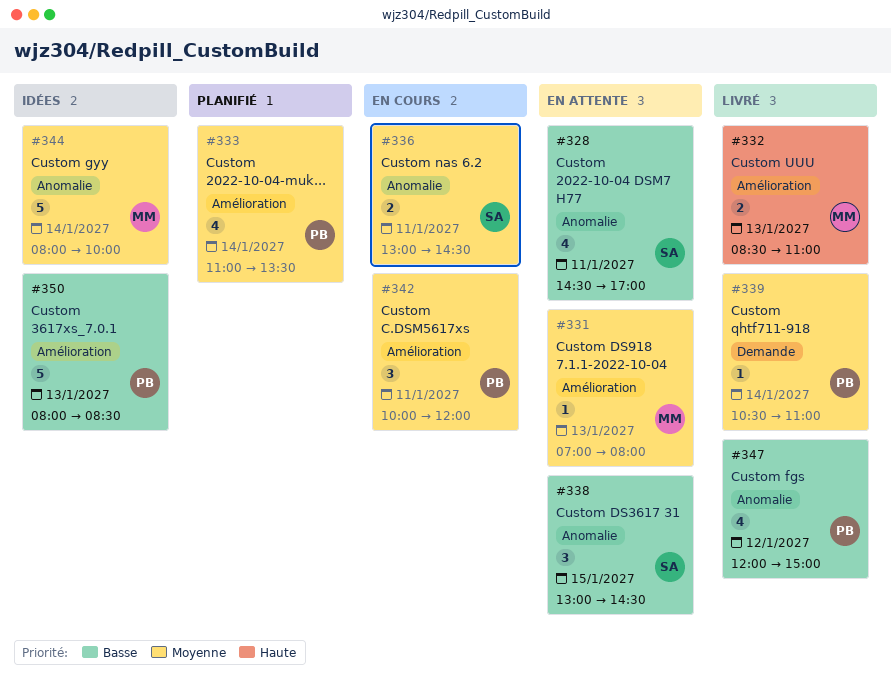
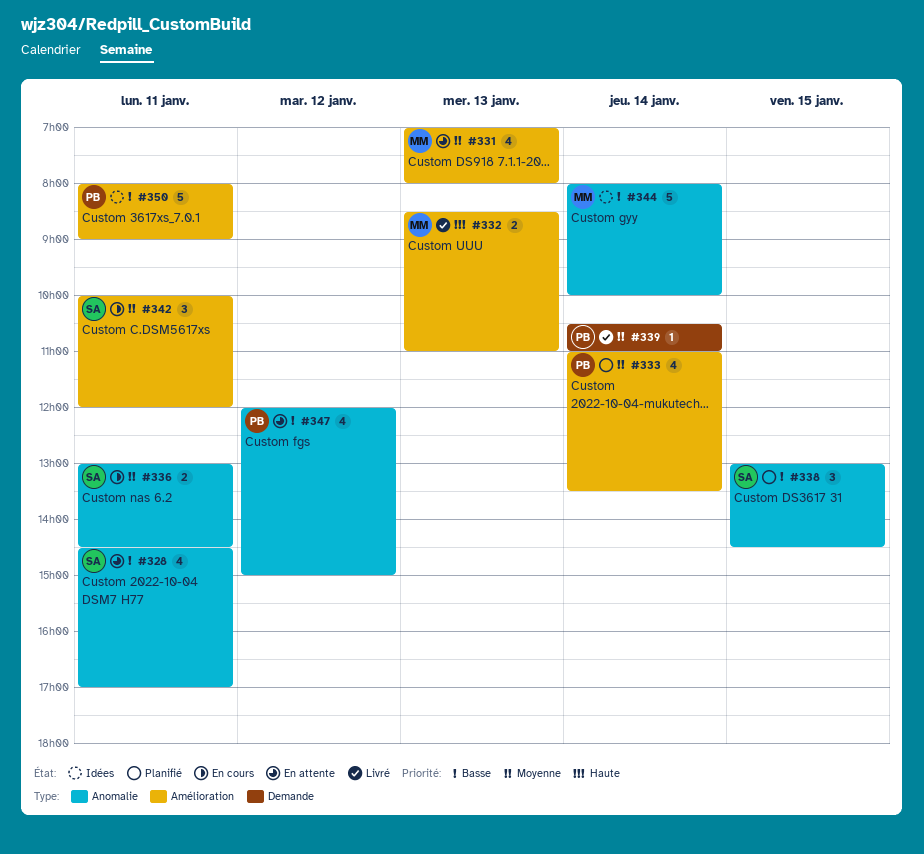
#331, estimate: 1 -> 4
#338, status: En attente -> Planifié
#342, owner: PB -> SA
#344, priority: Moyenne -> Basse
#347, status: Livré -> En attente
#350, day: Jan 13 -> Jan 11
#350, ends: 08:30 -> 09:00

